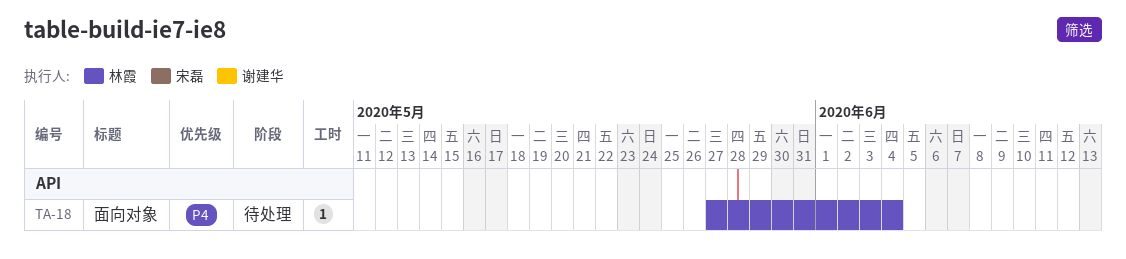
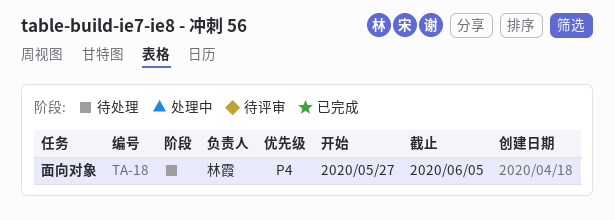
TA-18, due: Jun 4 -> Jun 5

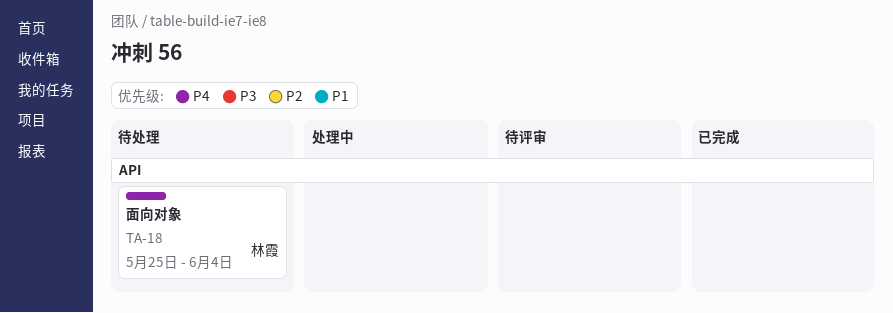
TA-18, start: May 27 -> May 25
TA-18, due: Jun 5 -> Jun 4

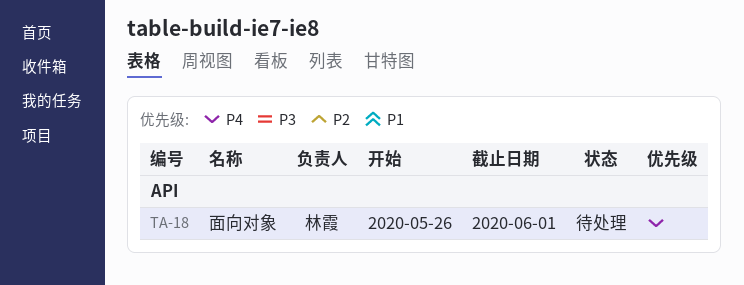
TA-18, start: May 25 -> May 26
TA-18, due: Jun 4 -> Jun 1

